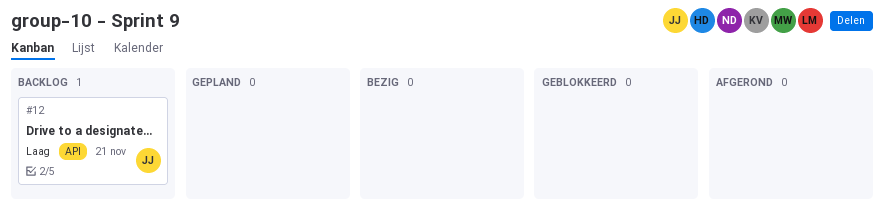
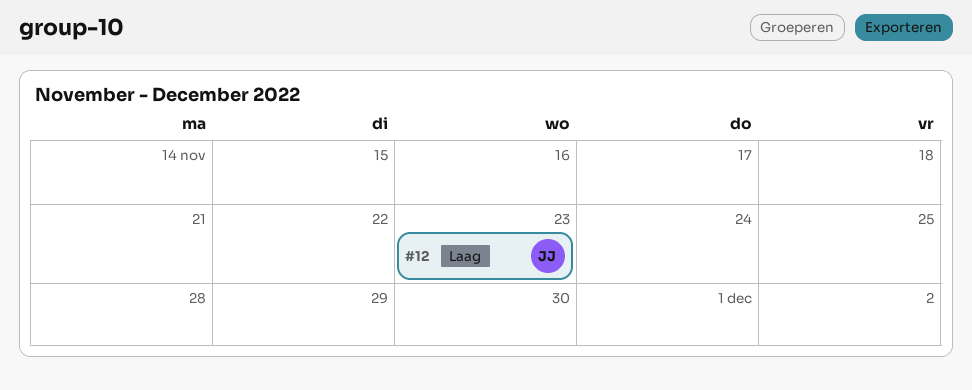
#12, due: Nov 21 -> Nov 23

